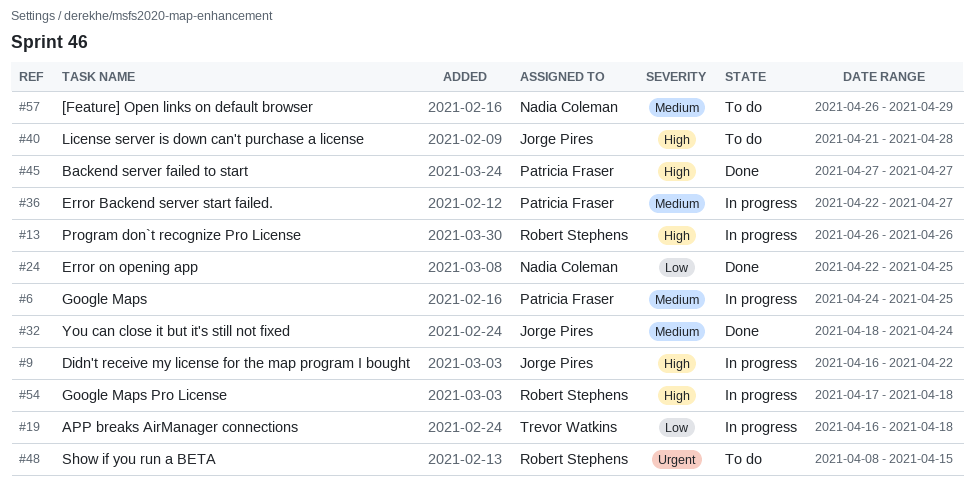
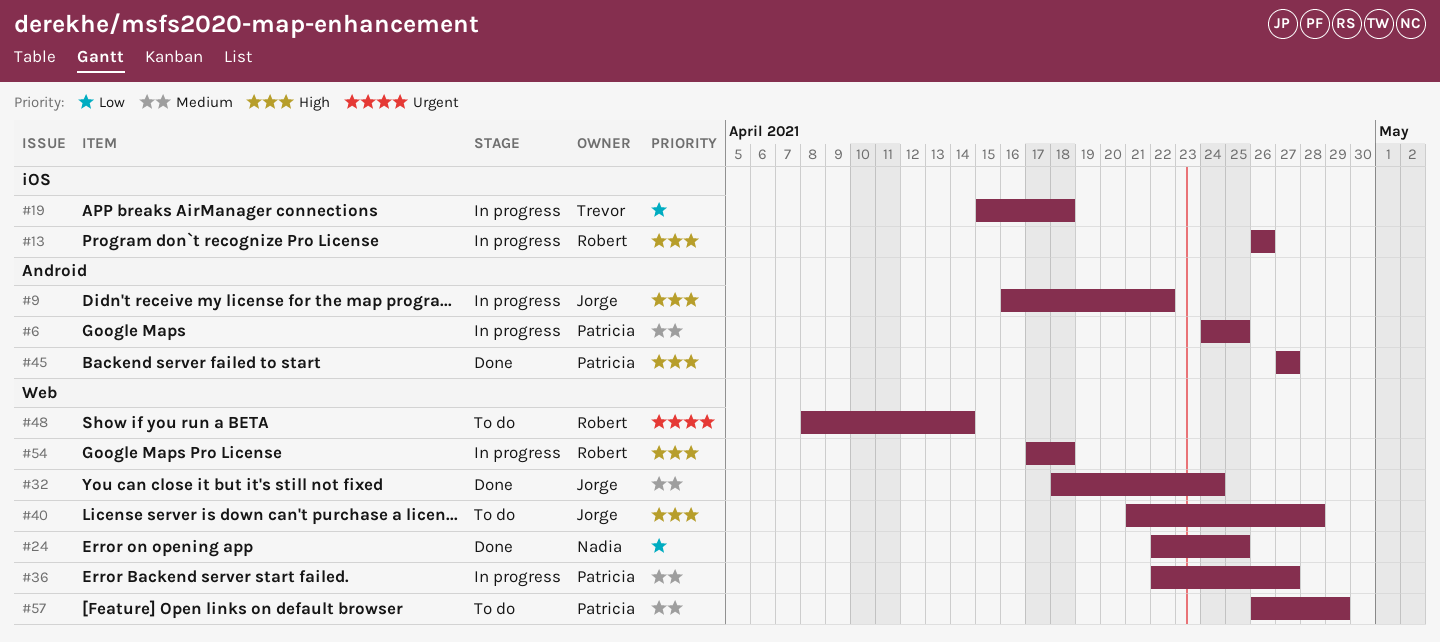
#19, start: Apr 16 -> Apr 15
#48, due: Apr 15 -> Apr 14
#57, owner: Nadia Coleman -> Patricia Fraser

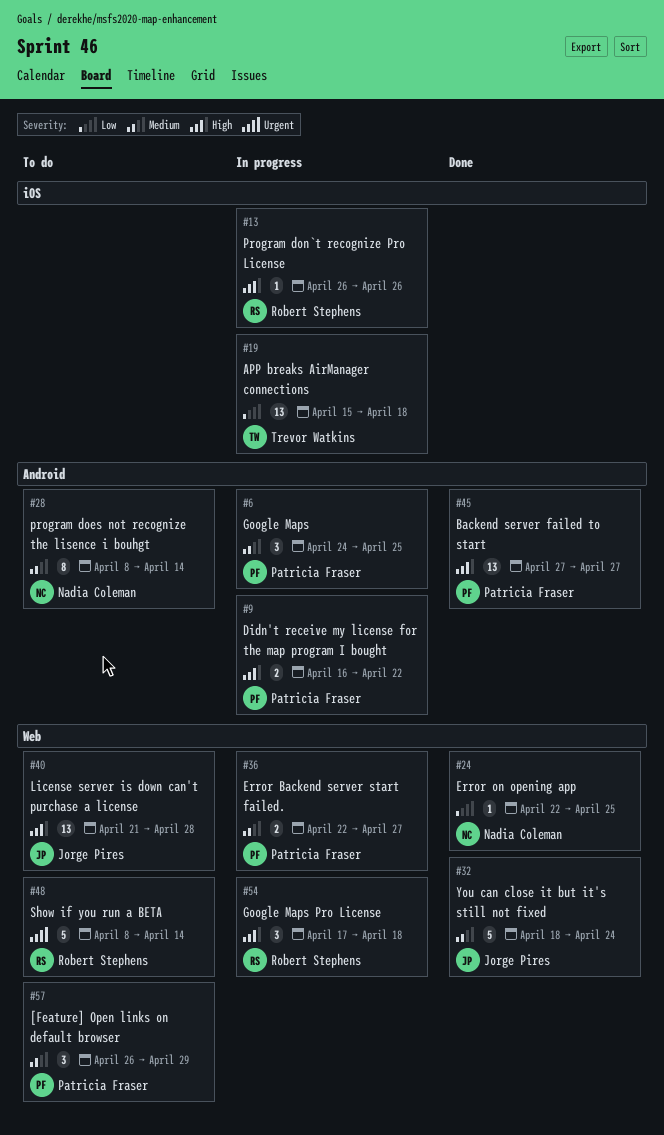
#9, owner: Jorge Pires -> Patricia Fraser
#28: none -> present

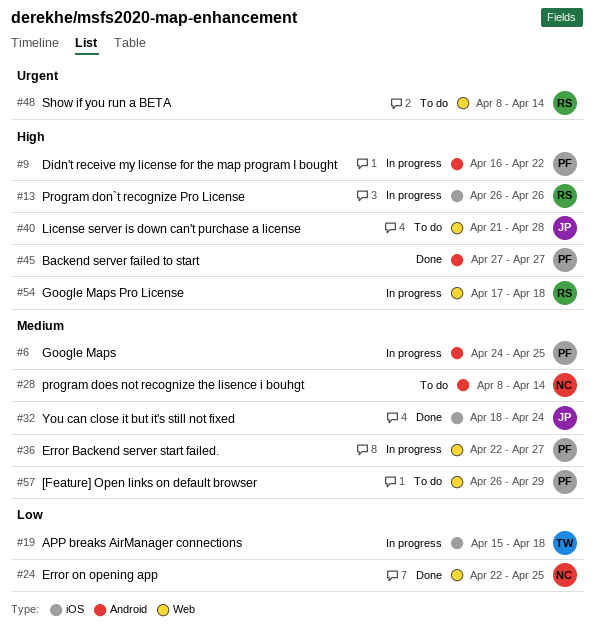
#32, label: Web -> iOS

